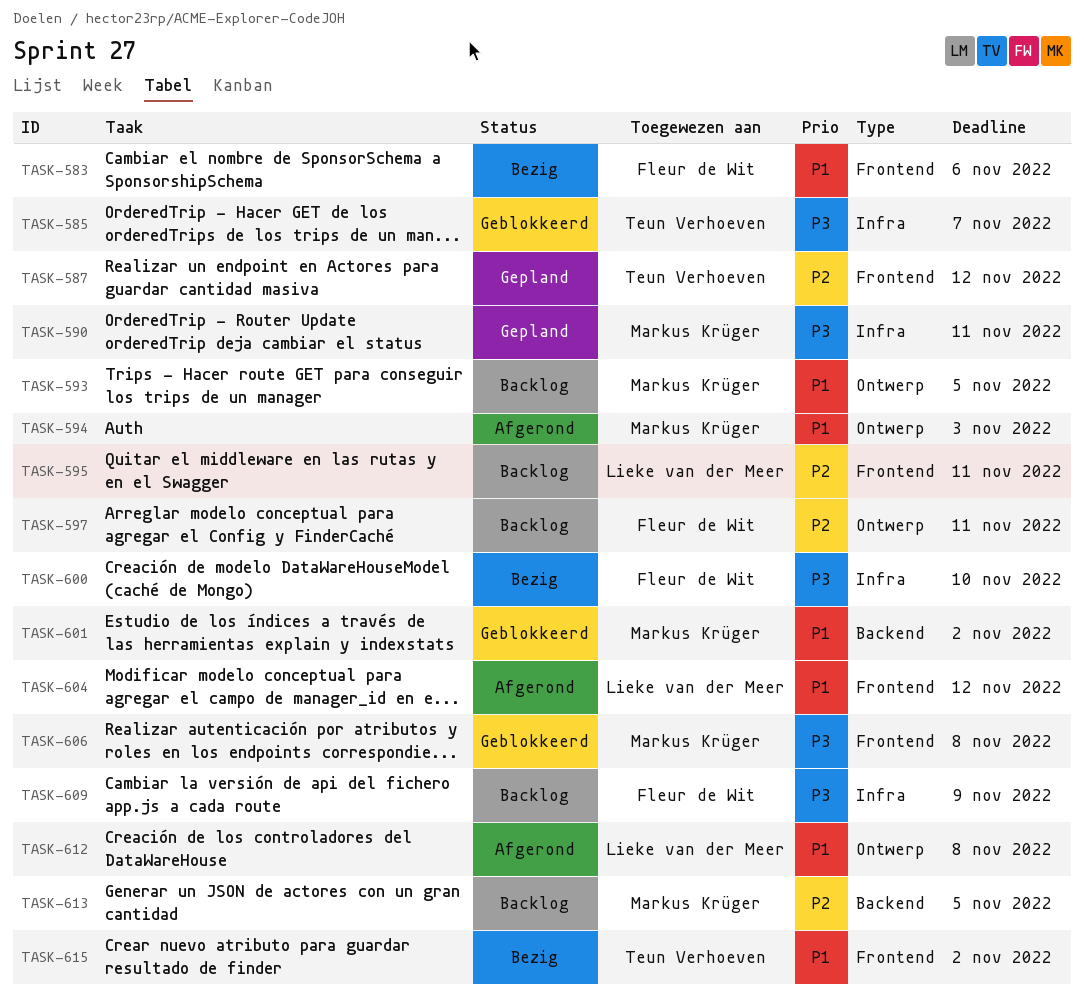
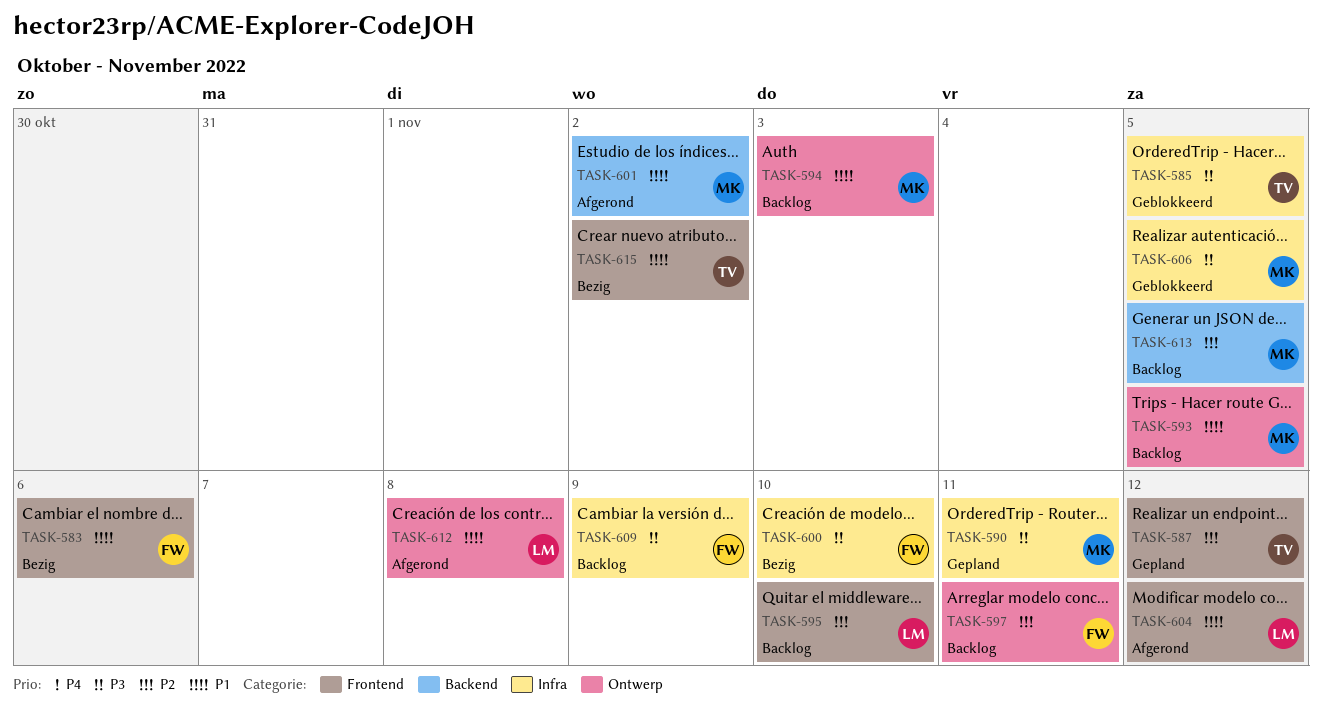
TASK-585, due: Nov 7 -> Nov 5
TASK-594, status: Afgerond -> Backlog
TASK-595, due: Nov 11 -> Nov 10
TASK-601, status: Geblokkeerd -> Afgerond
TASK-606, label: Frontend -> Infra
TASK-606, due: Nov 8 -> Nov 5

